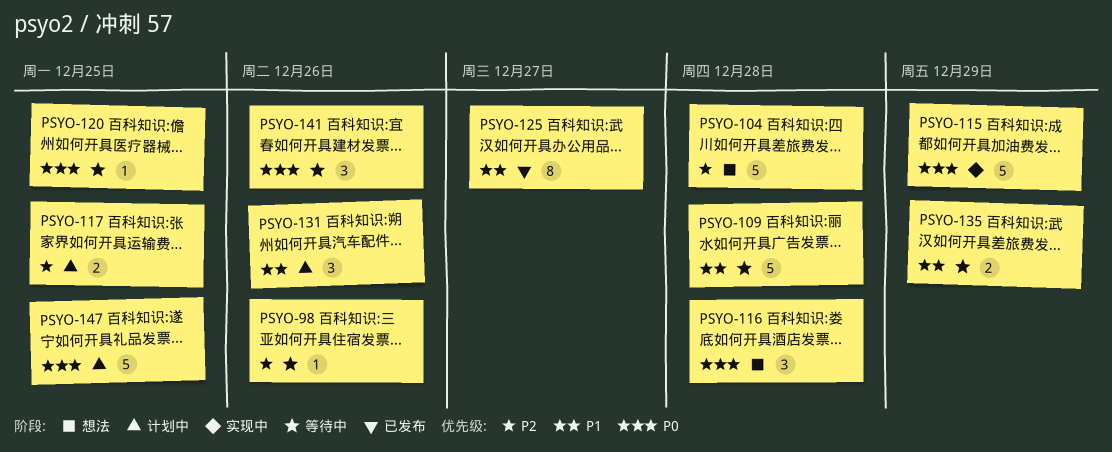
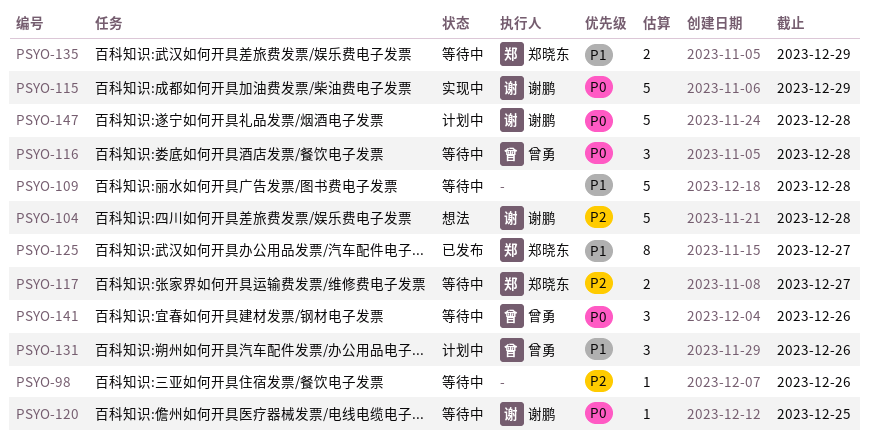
PSYO-116, status: 想法 -> 等待中
PSYO-117, status: 计划中 -> 等待中
PSYO-117, due: Dec 25 -> Dec 27
PSYO-147, due: Dec 25 -> Dec 28

